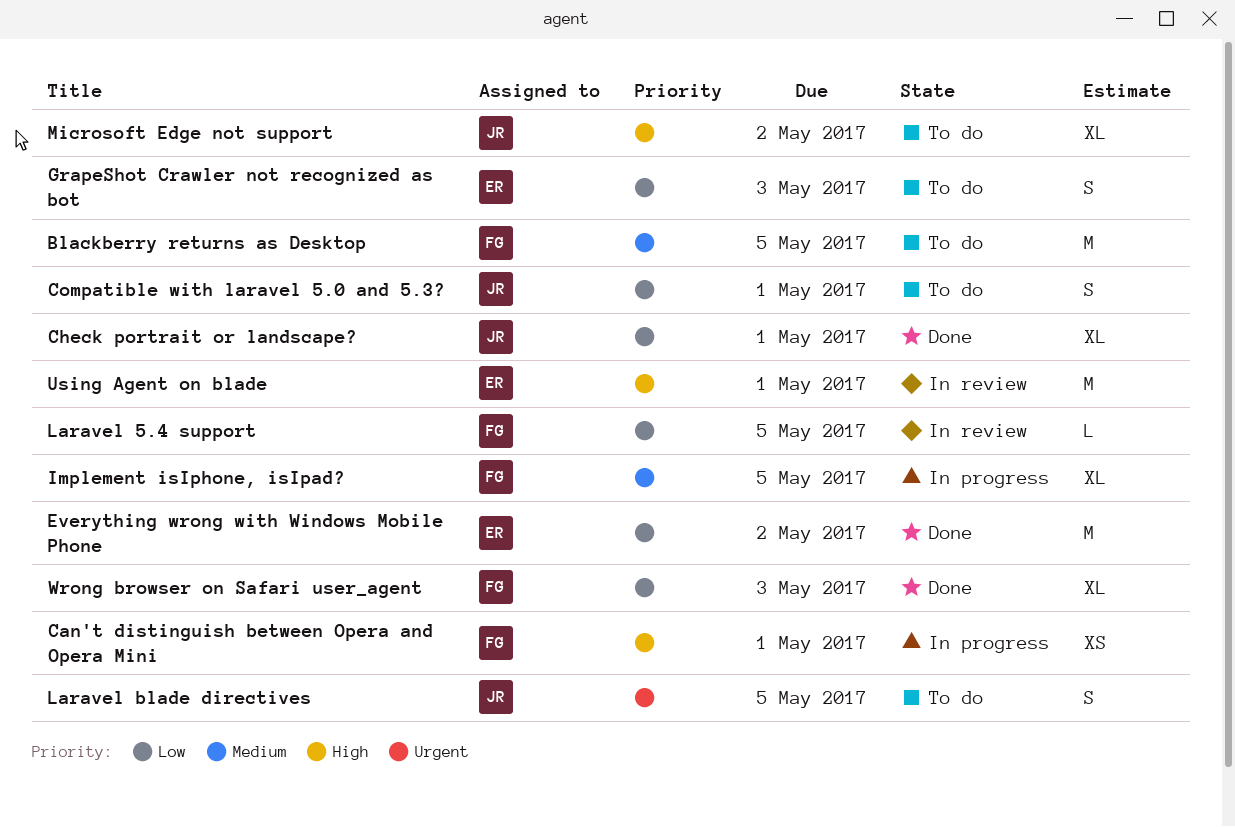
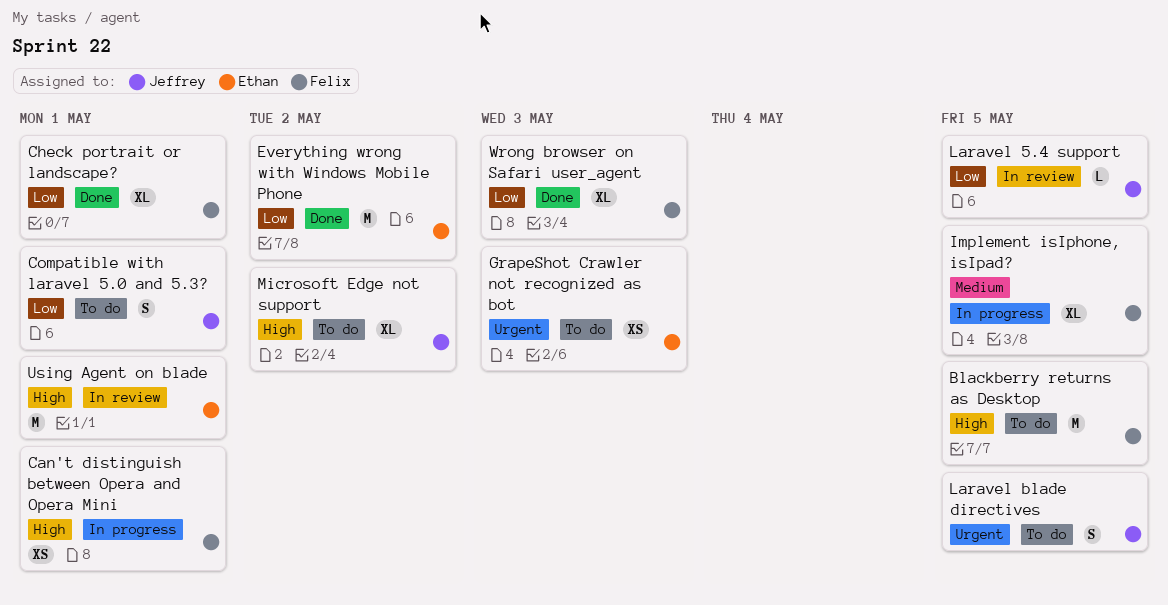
Blackberry returns as Desktop, priority: Medium -> High
Check portrait or landscape?, owner: Jeffrey -> Felix
GrapeShot Crawler not recognized as bot, priority: Low -> Urgent
GrapeShot Crawler not recognized as bot, estimate: S -> XS
Laravel 5.4 support, owner: Felix -> Jeffrey

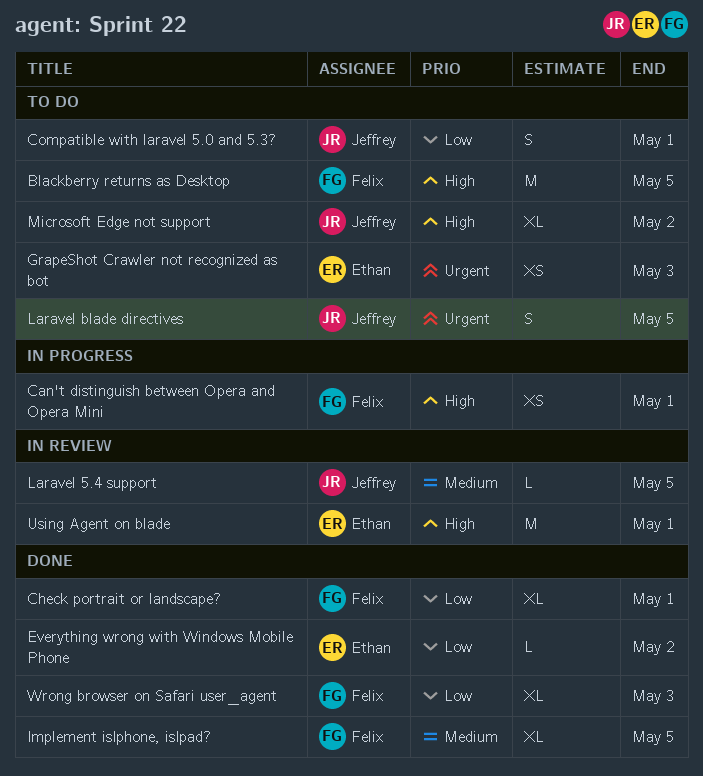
Everything wrong with Windows Mobile Phone, estimate: M -> L
Implement isIphone, isIpad?, status: In progress -> Done
Laravel 5.4 support, priority: Low -> Medium

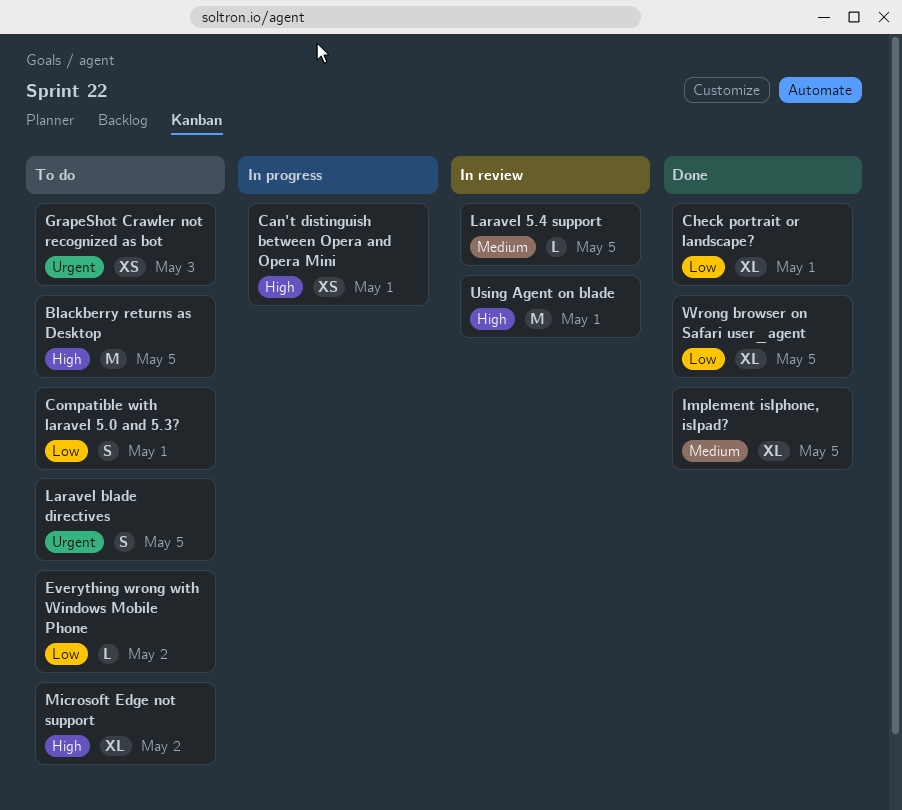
Everything wrong with Windows Mobile Phone, status: Done -> To do
Wrong browser on Safari user_agent, due: May 3 -> May 5

